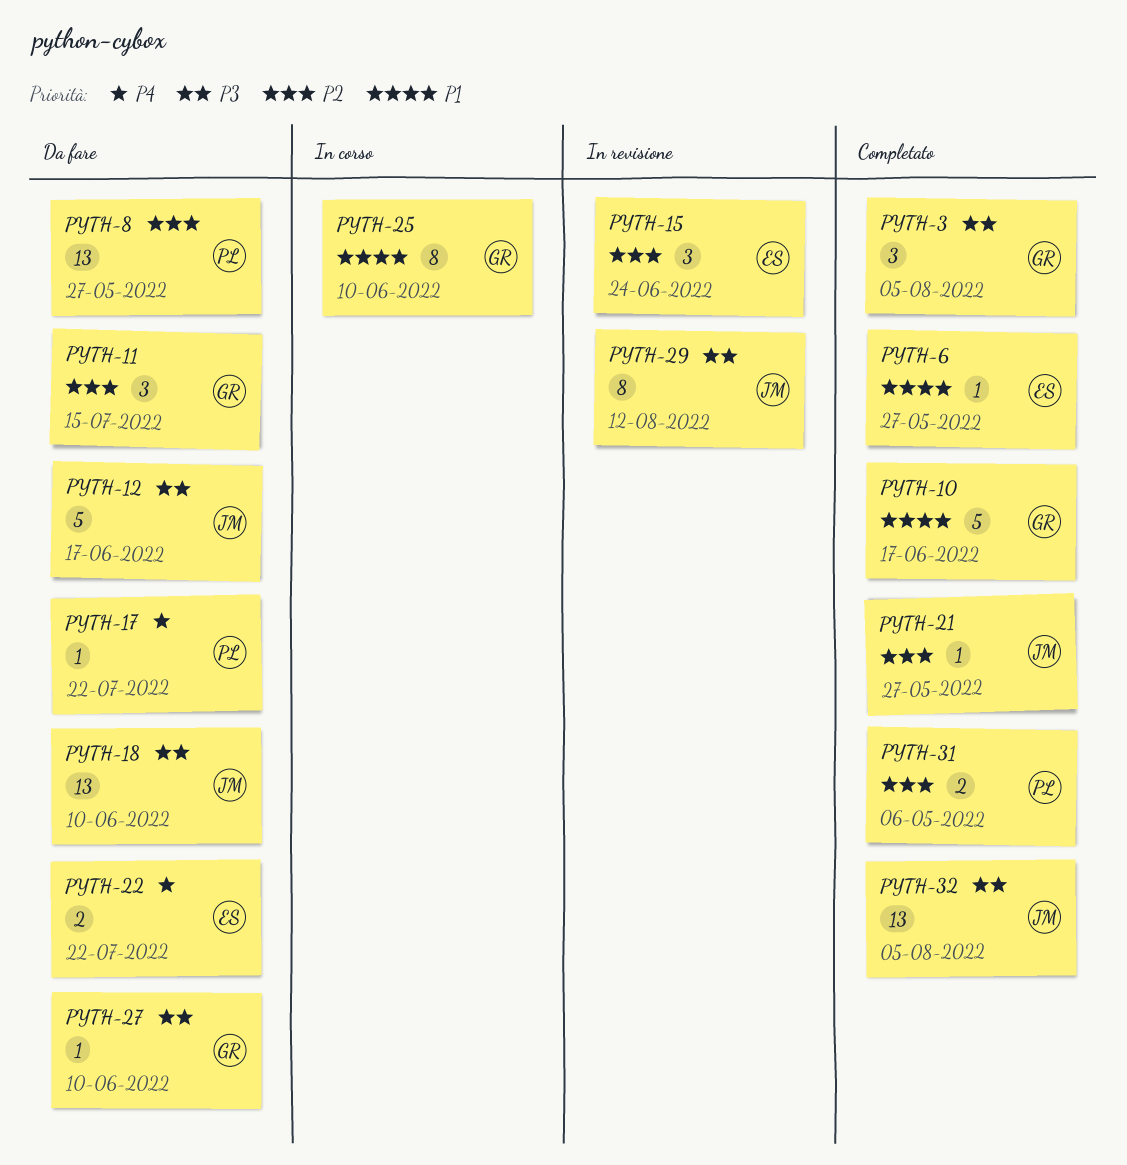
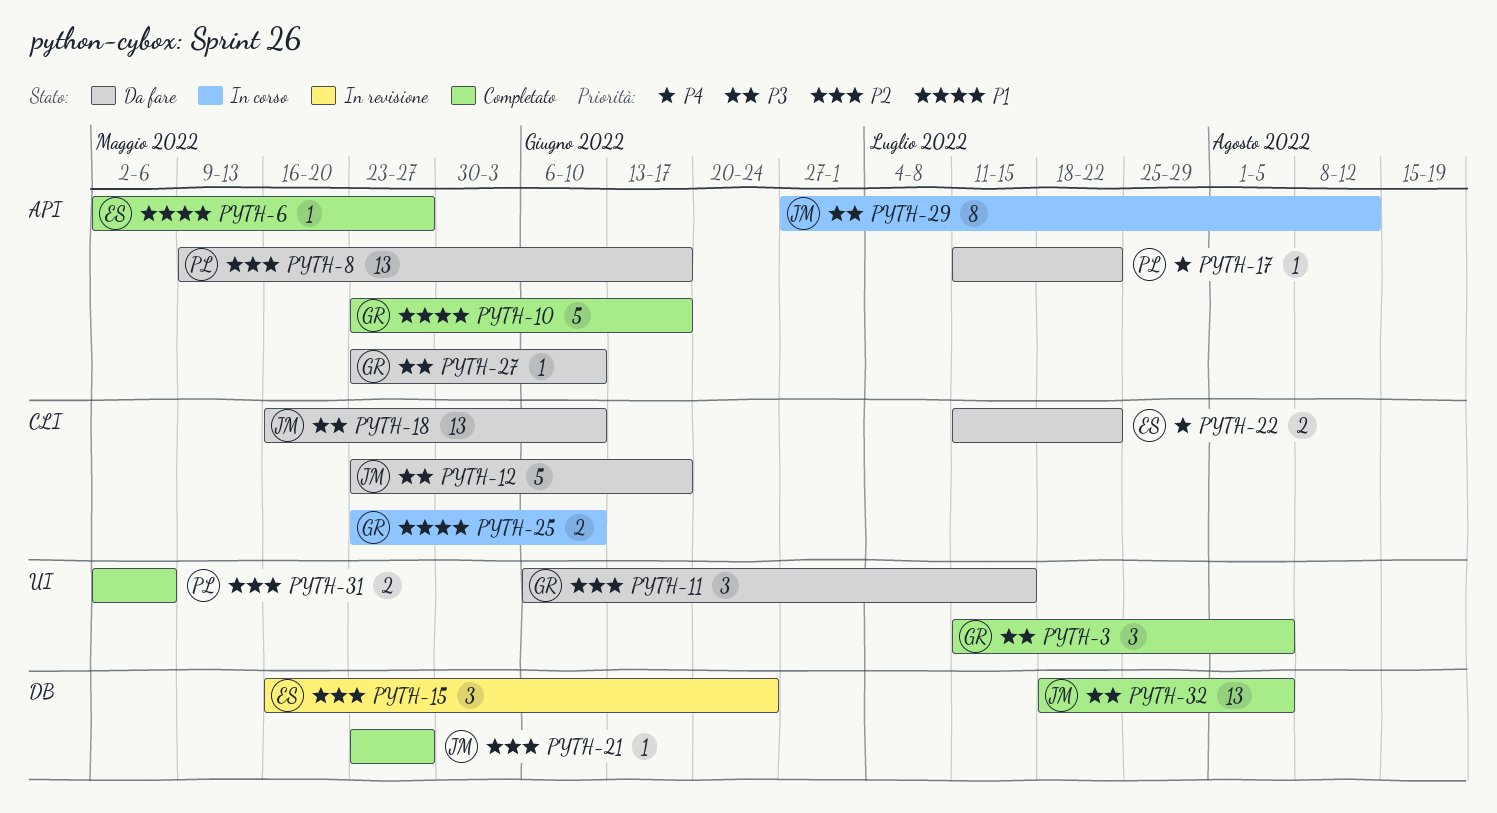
PYTH-8, due: May 27 -> Jun 17
PYTH-25, estimate: 8 -> 2
PYTH-29, status: In revisione -> In corso

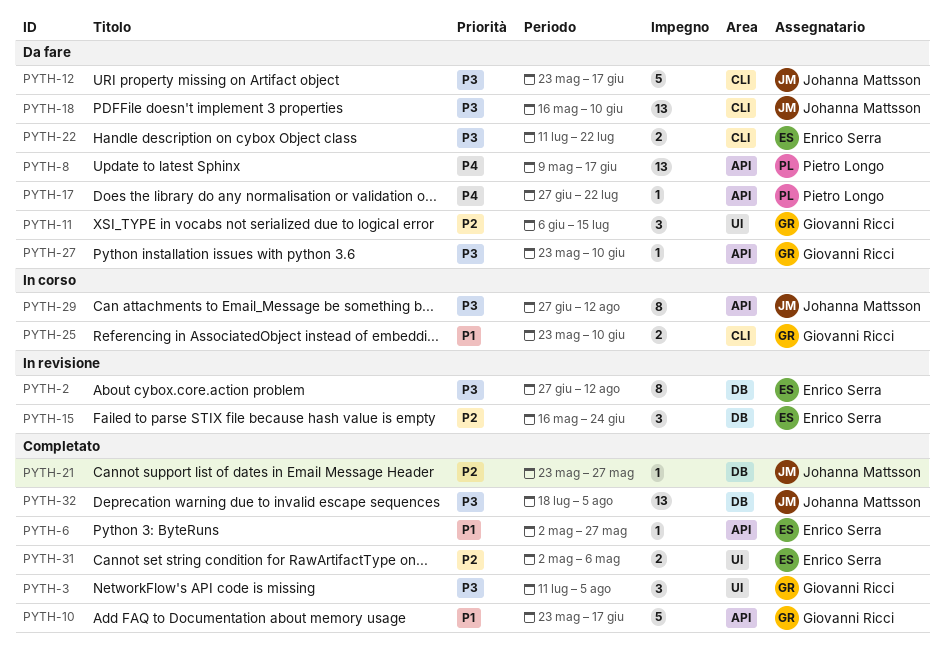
PYTH-2: none -> present
PYTH-8, priority: P2 -> P4
PYTH-17, start: Jul 11 -> Jun 27
PYTH-22, priority: P4 -> P3
PYTH-31, owner: Pietro Longo -> Enrico Serra

